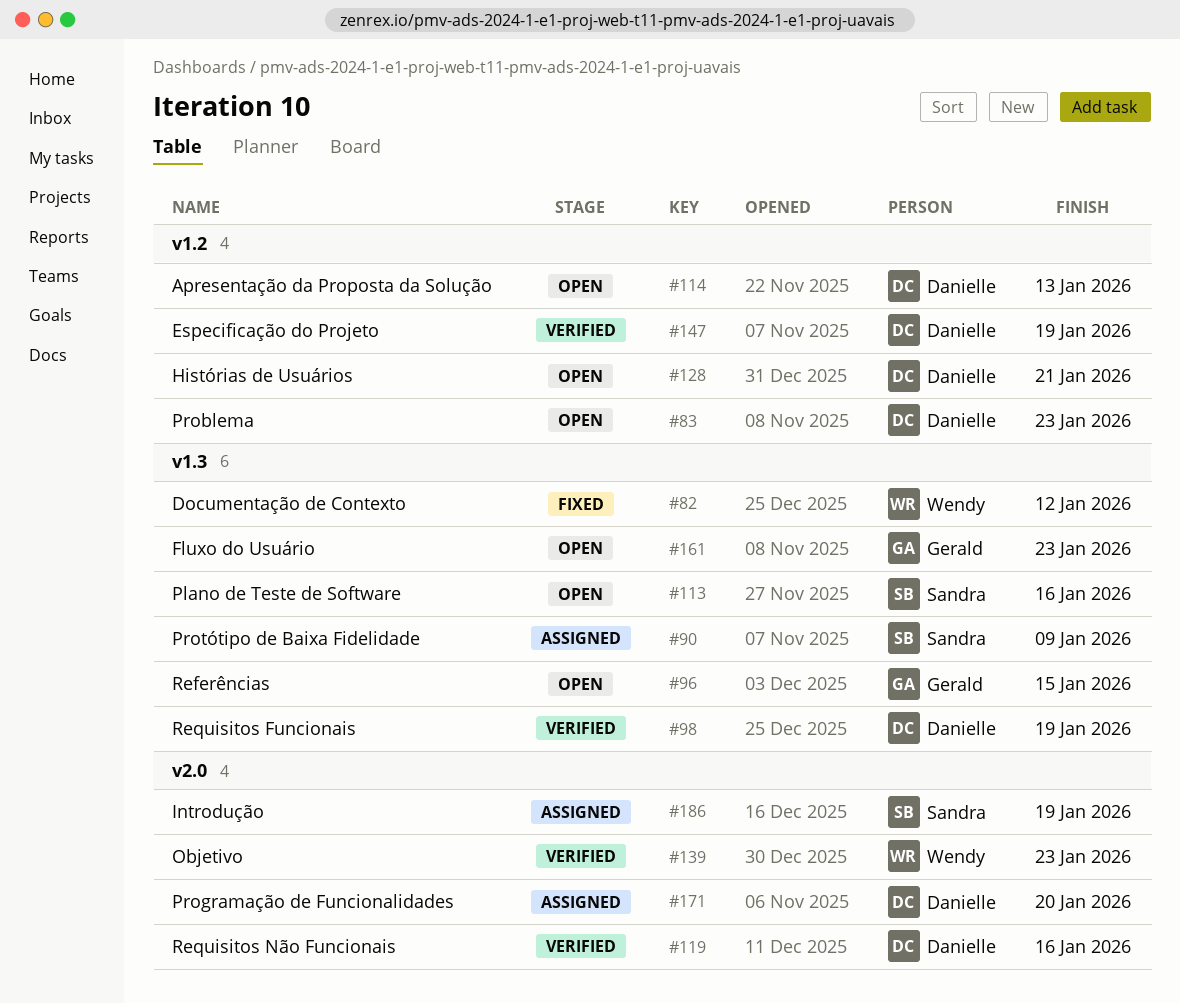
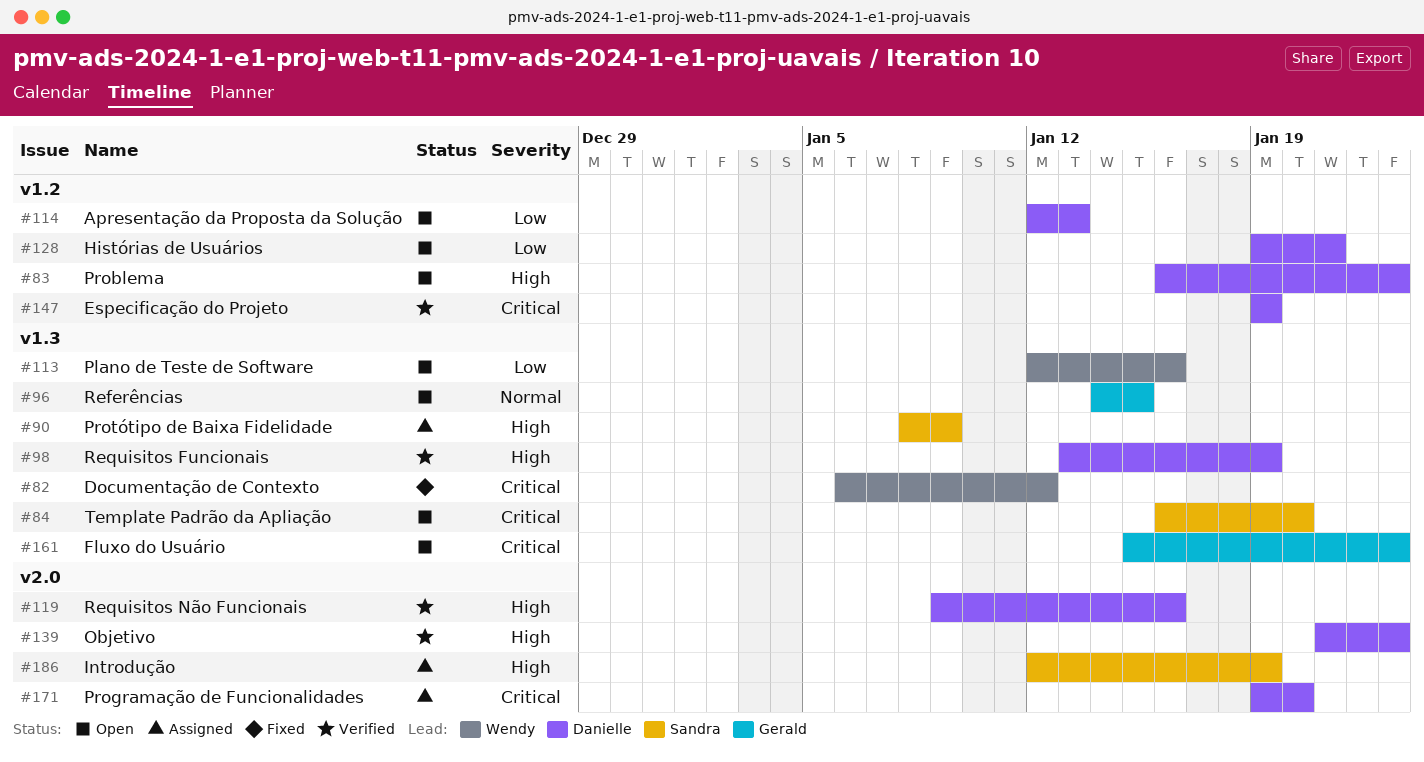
#84: none -> present
#113, owner: Sandra -> Wendy
#139, owner: Wendy -> Danielle

